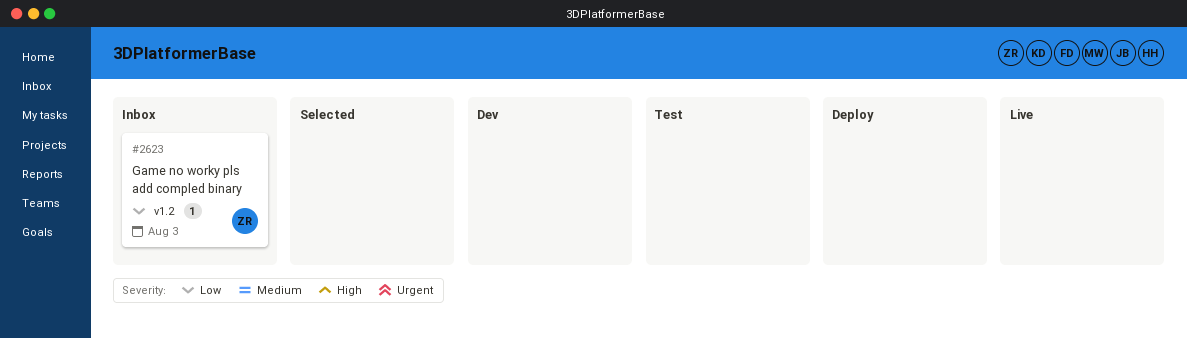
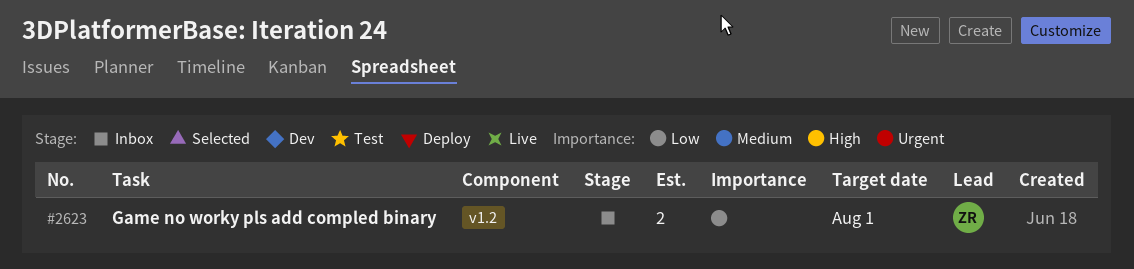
#2623, estimate: 1 -> 2
#2623, due: Aug 3 -> Aug 1

